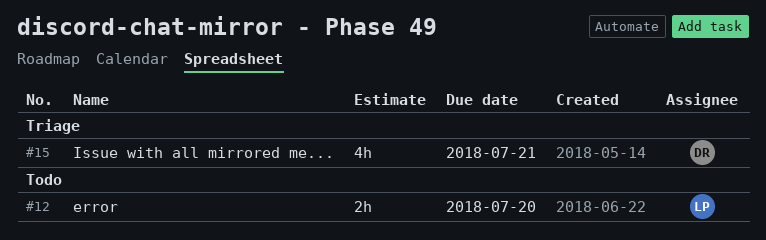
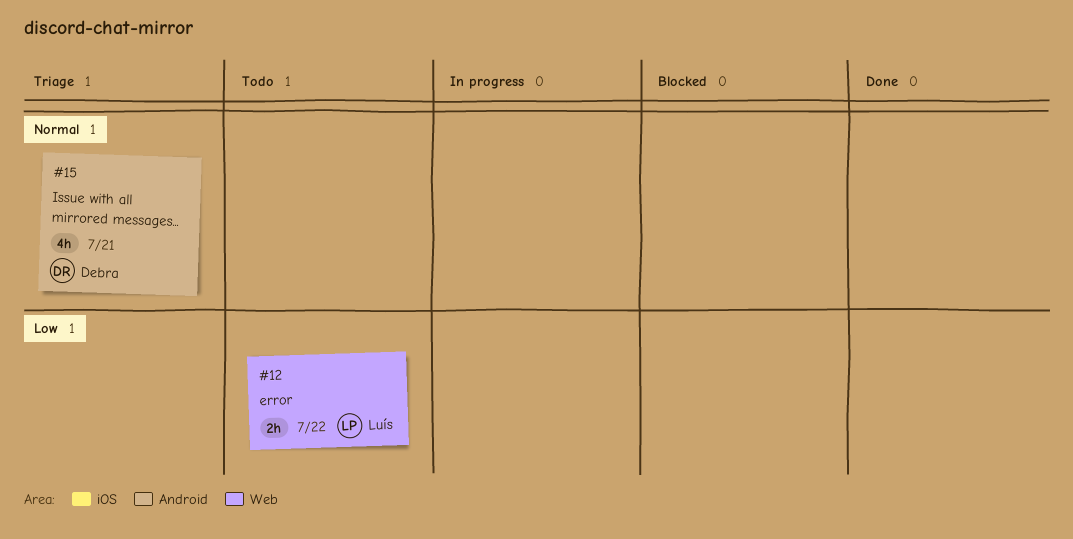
#12, due: Jul 20 -> Jul 22

